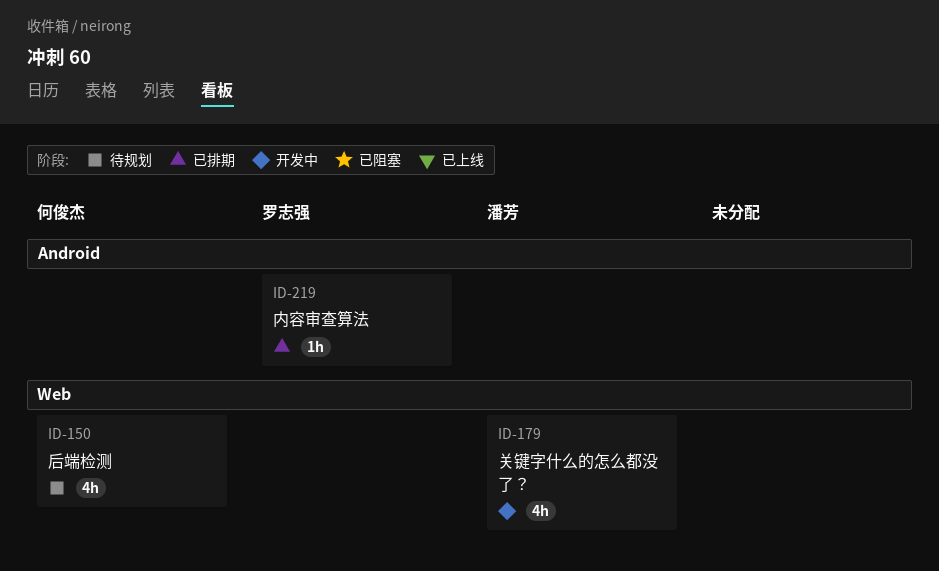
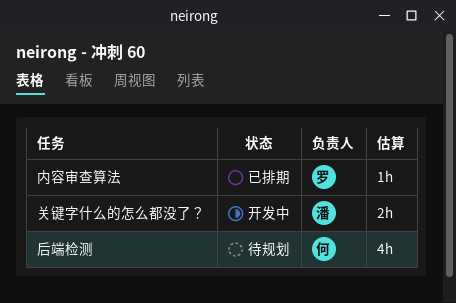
关键字什么的怎么都没了？, estimate: 4h -> 2h

